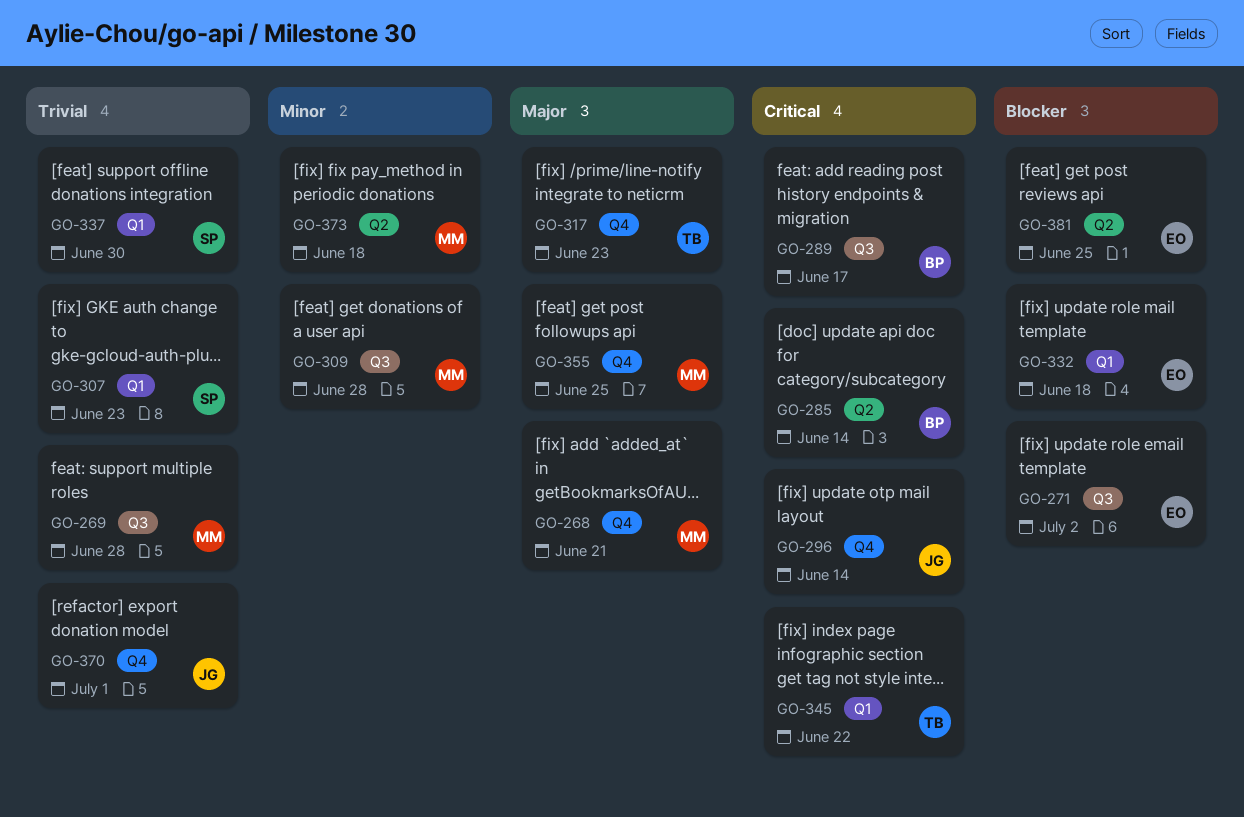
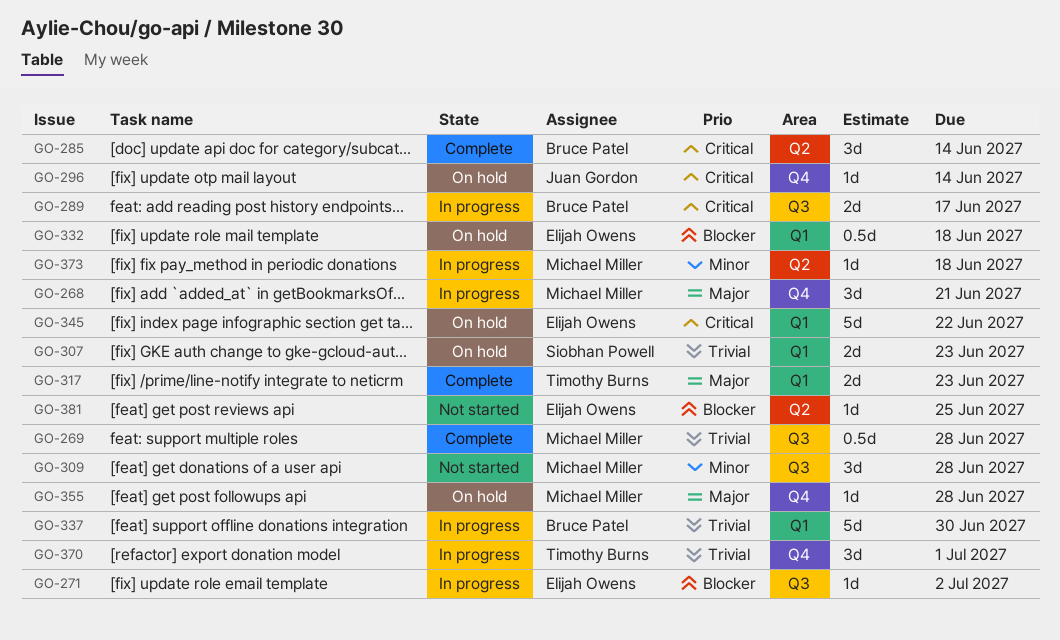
GO-317, label: Q4 -> Q1
GO-337, owner: Siobhan Powell -> Bruce Patel
GO-345, owner: Timothy Burns -> Elijah Owens
GO-355, due: Jun 25 -> Jun 28
GO-370, owner: Juan Gordon -> Timothy Burns

